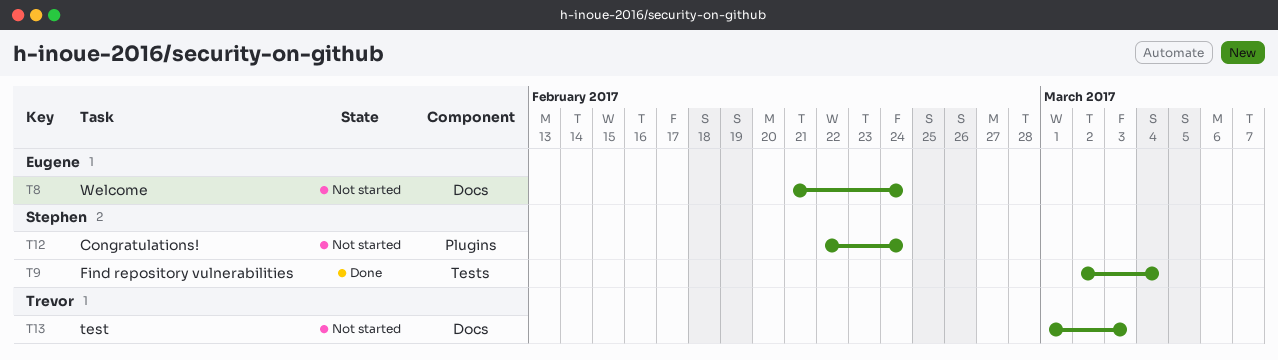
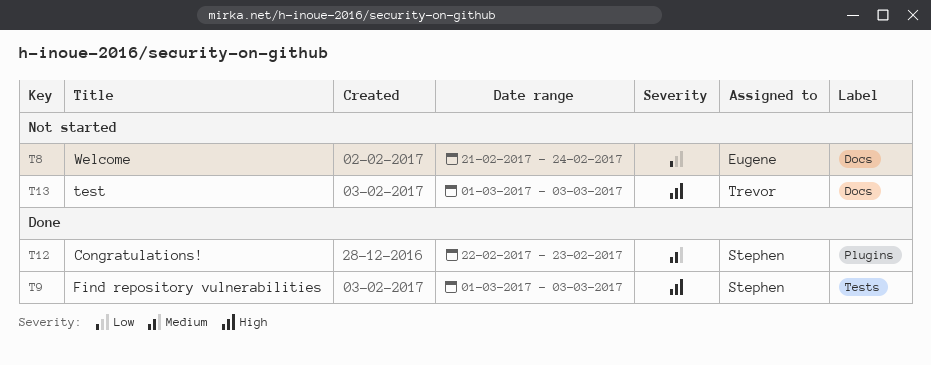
T9, start: Mar 2 -> Mar 1
T9, due: Mar 4 -> Mar 3
T12, status: Not started -> Done
T12, due: Feb 24 -> Feb 23

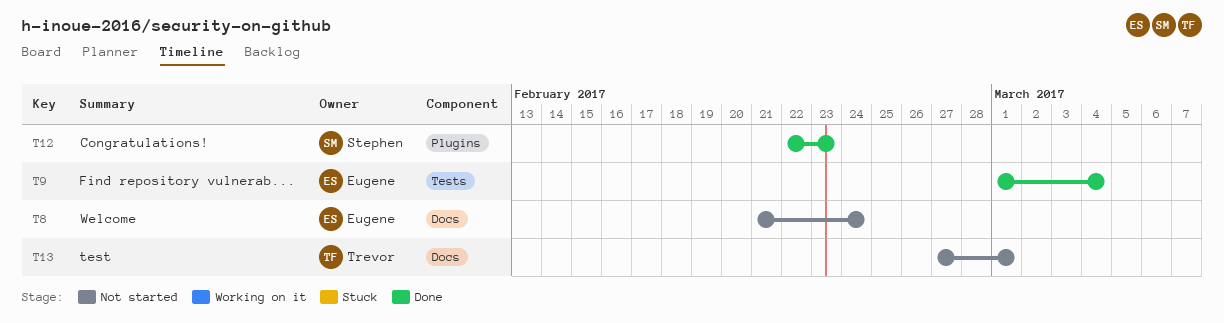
T9, owner: Stephen -> Eugene
T9, due: Mar 3 -> Mar 4
T13, start: Mar 1 -> Feb 27
T13, due: Mar 3 -> Mar 1

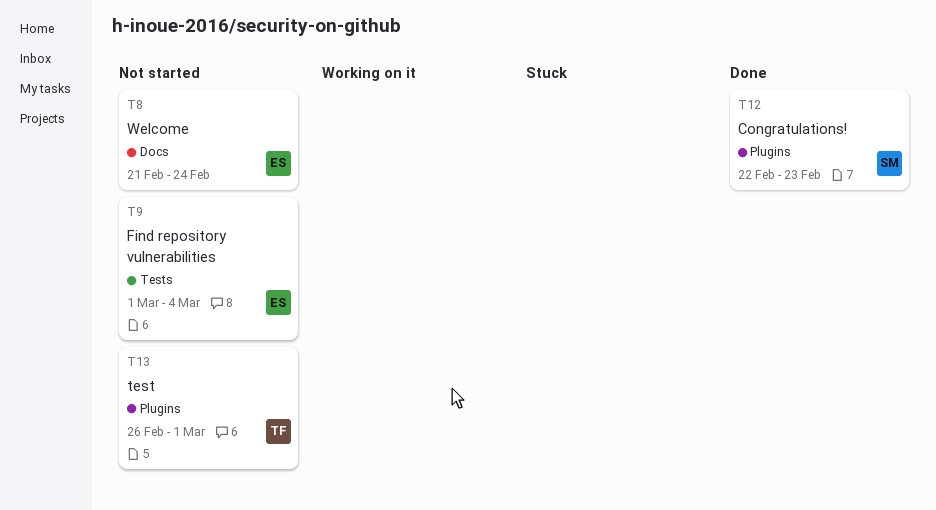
T9, status: Done -> Not started
T13, label: Docs -> Plugins
T13, start: Feb 27 -> Feb 26

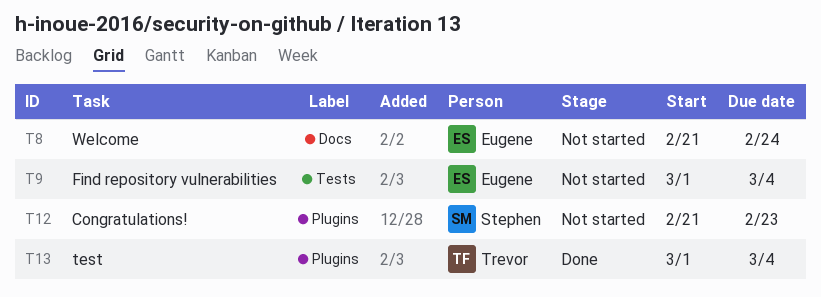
T12, status: Done -> Not started
T12, start: Feb 22 -> Feb 21
T13, status: Not started -> Done
T13, start: Feb 26 -> Mar 1
T13, due: Mar 1 -> Mar 4

